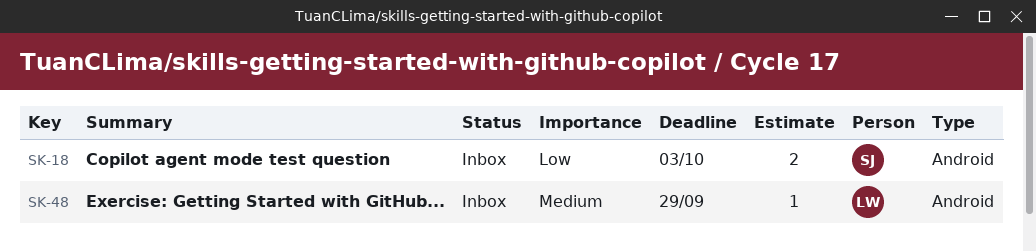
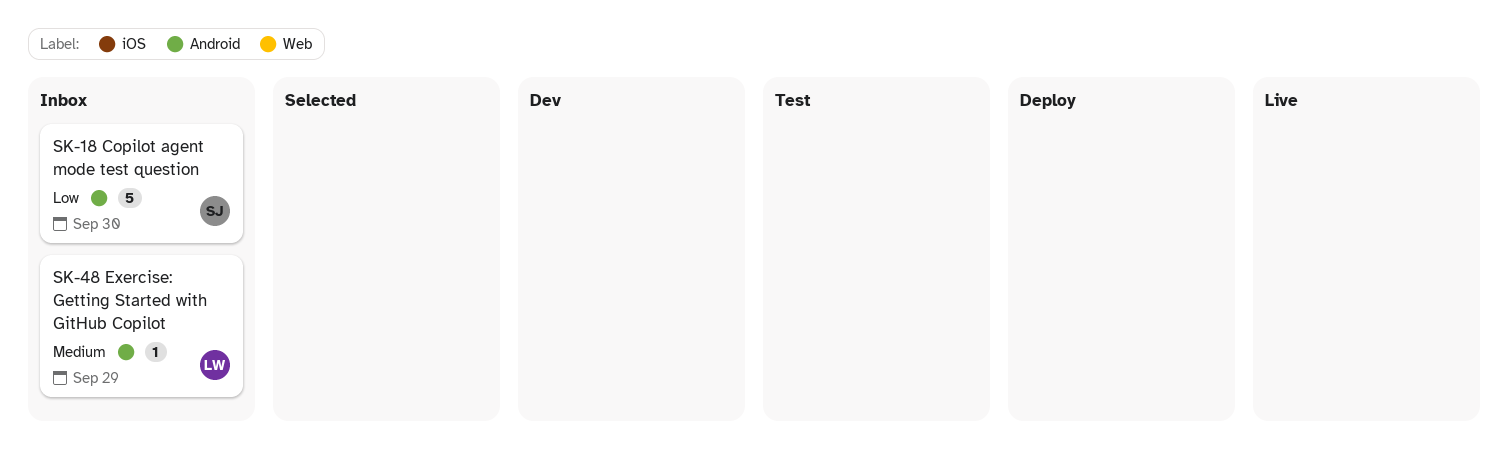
SK-18, estimate: 2 -> 5
SK-18, due: Oct 3 -> Sep 30

